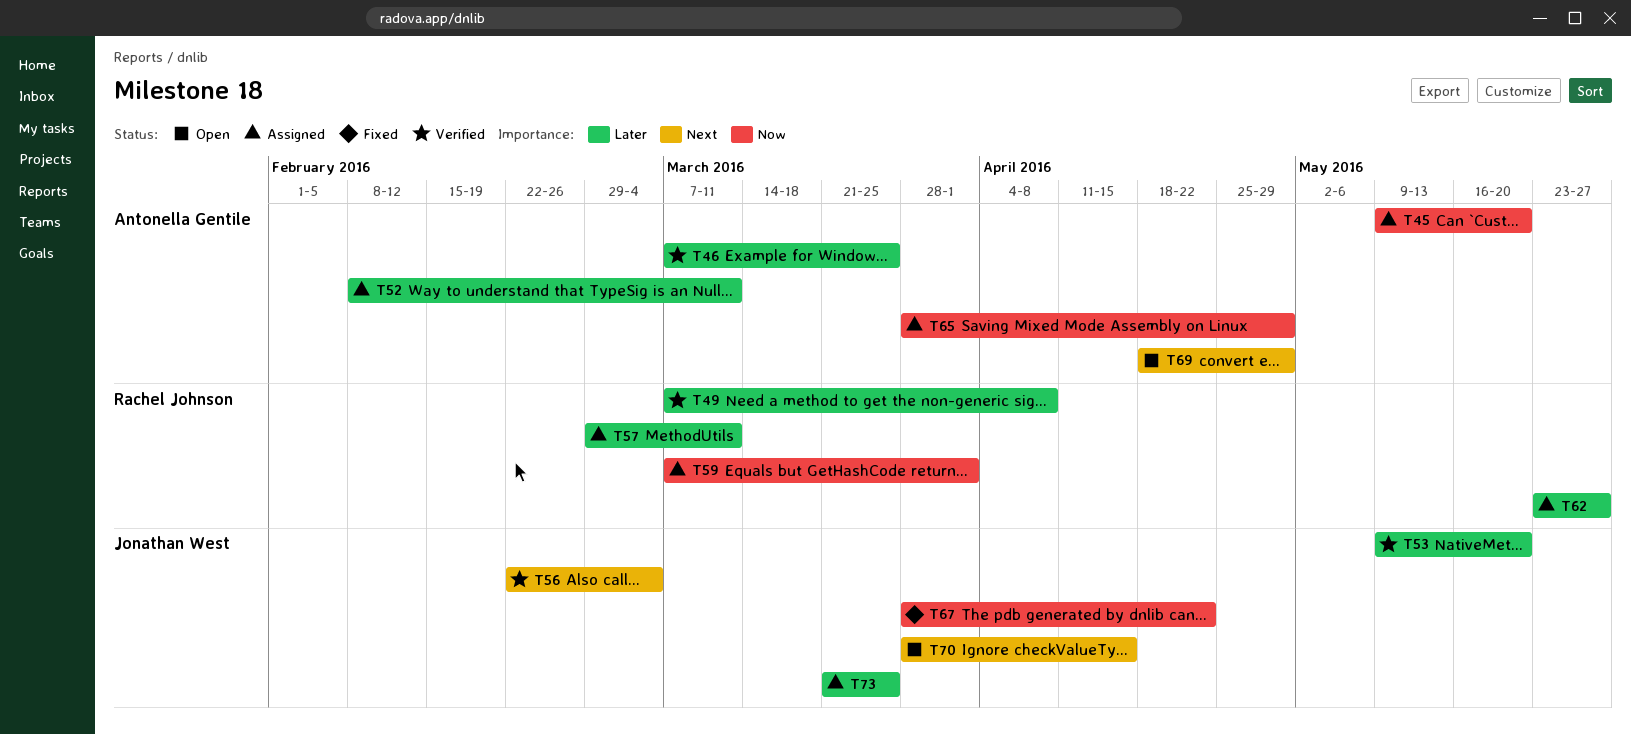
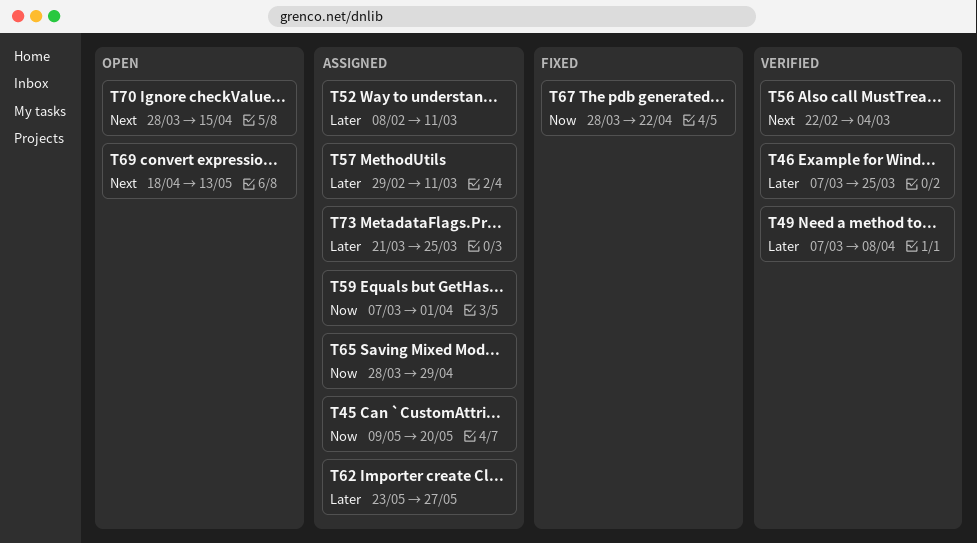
T53: present -> none
T69, due: Apr 29 -> May 13

